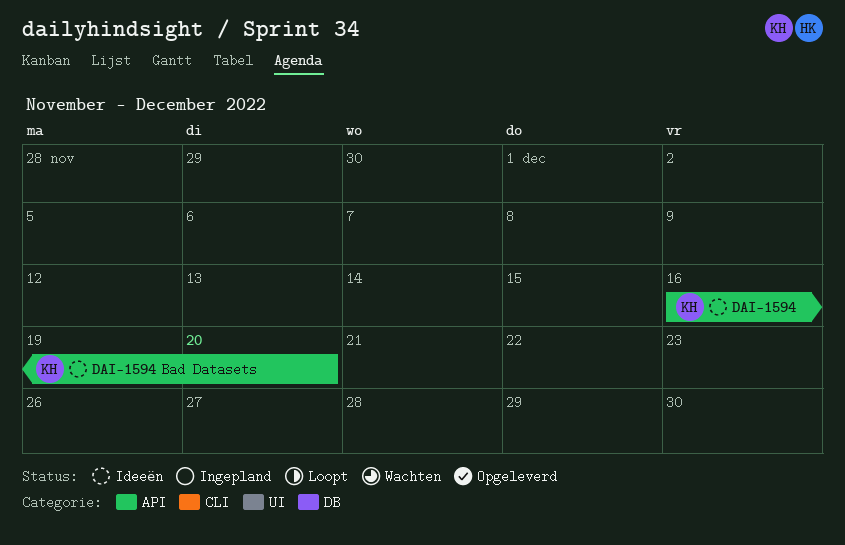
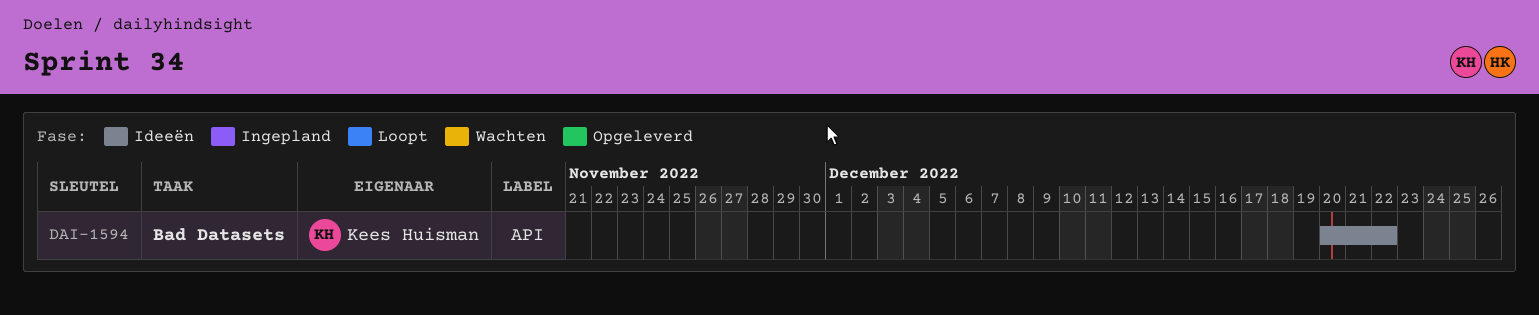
DAI-1594, start: Dec 16 -> Dec 20
DAI-1594, due: Dec 20 -> Dec 22

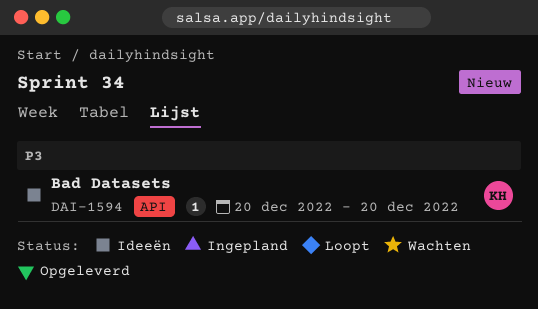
DAI-1594, due: Dec 22 -> Dec 20

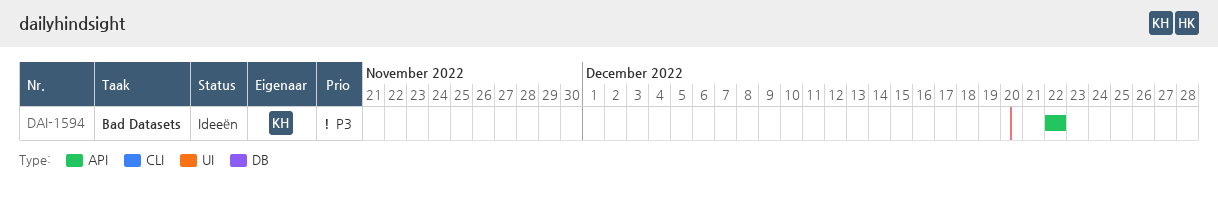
DAI-1594, start: Dec 20 -> Dec 22
DAI-1594, due: Dec 20 -> Dec 22

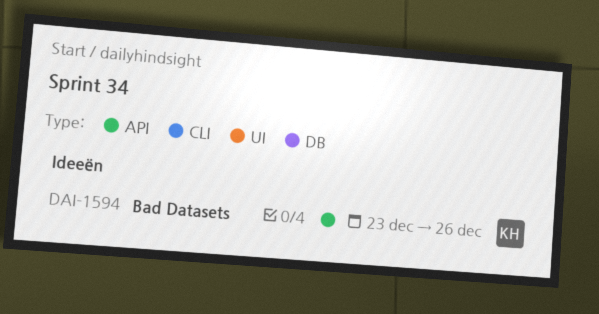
DAI-1594, start: Dec 22 -> Dec 23
DAI-1594, due: Dec 22 -> Dec 26

